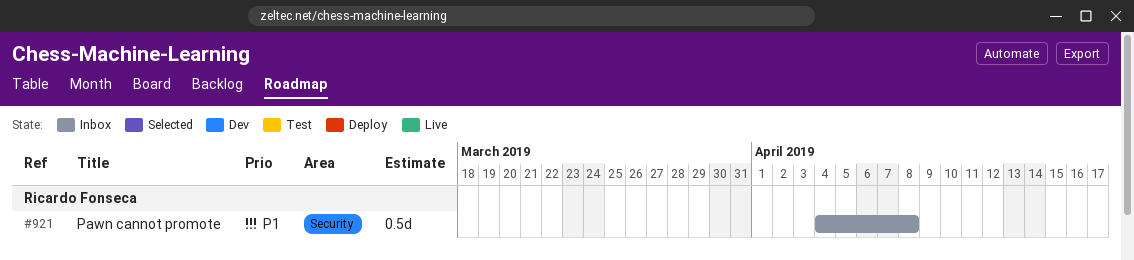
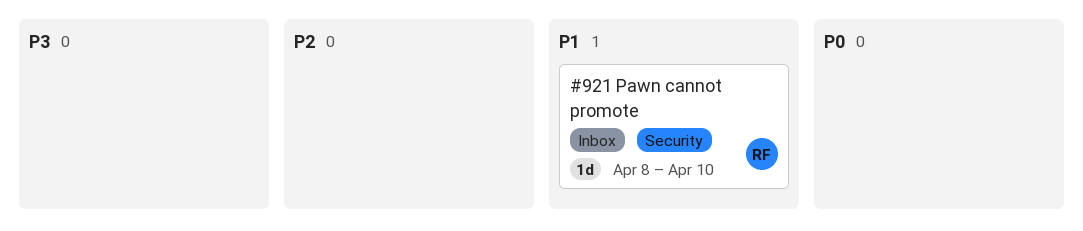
#921, estimate: 0.5d -> 1d
#921, start: Apr 4 -> Apr 8
#921, due: Apr 8 -> Apr 10

